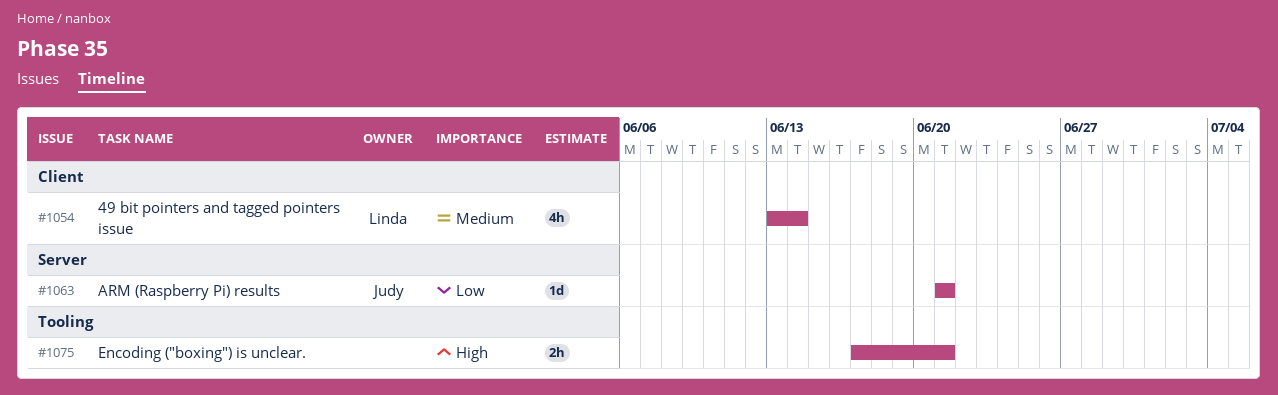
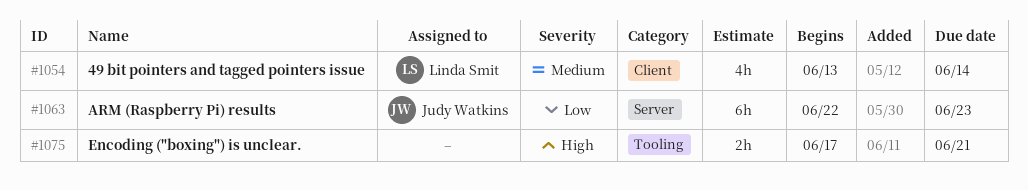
#1063, estimate: 1d -> 6h
#1063, start: Jun 21 -> Jun 22
#1063, due: Jun 21 -> Jun 23

